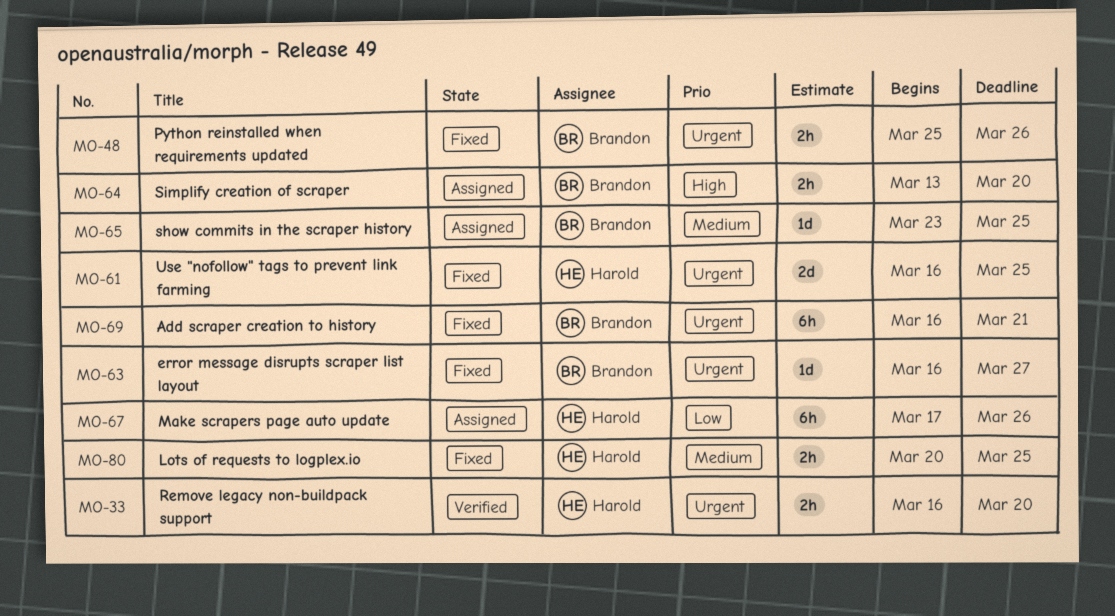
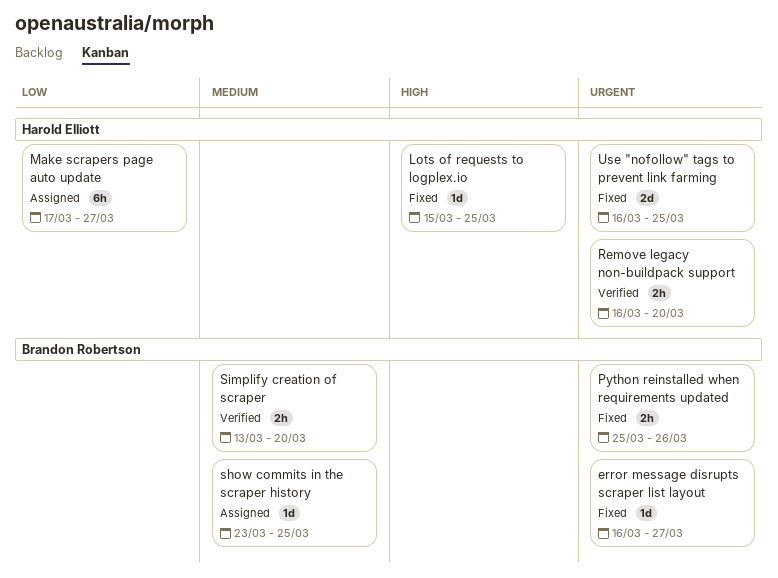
Add scraper creation to history: present -> none
Lots of requests to logplex.io, priority: Medium -> High
Lots of requests to logplex.io, estimate: 2h -> 1d
Lots of requests to logplex.io, start: Mar 20 -> Mar 15
Make scrapers page auto update, due: Mar 26 -> Mar 27
Simplify creation of scraper, status: Assigned -> Verified
Simplify creation of scraper, priority: High -> Medium

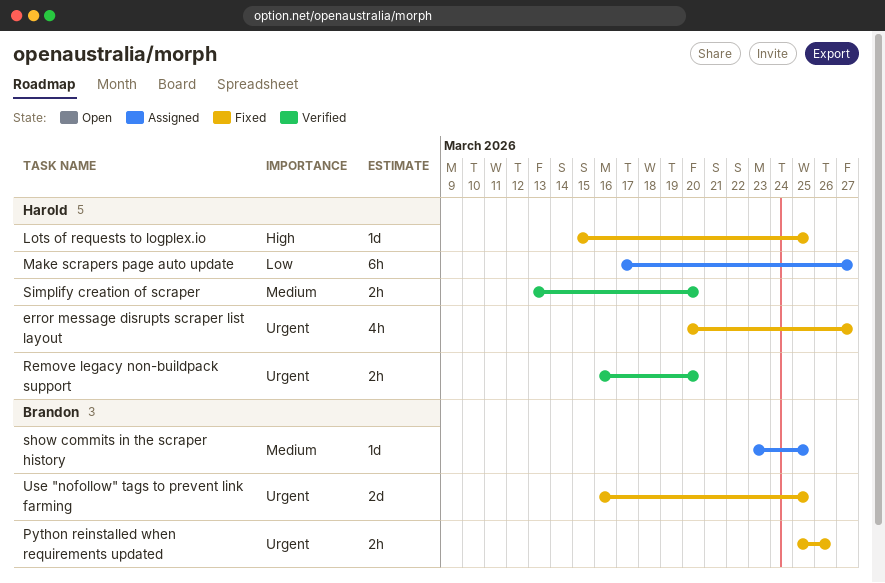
error message disrupts scraper list layout, owner: Brandon Robertson -> Harold Elliott
error message disrupts scraper list layout, estimate: 1d -> 4h
error message disrupts scraper list layout, start: Mar 16 -> Mar 20
Simplify creation of scraper, owner: Brandon Robertson -> Harold Elliott
Use "nofollow" tags to prevent link farming, owner: Harold Elliott -> Brandon Robertson

